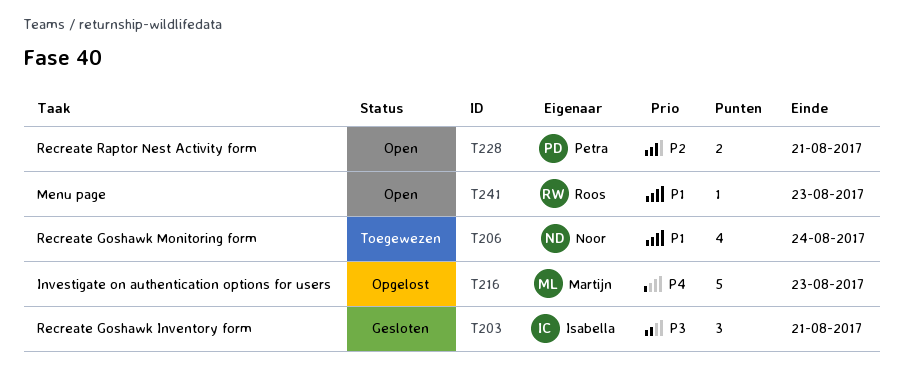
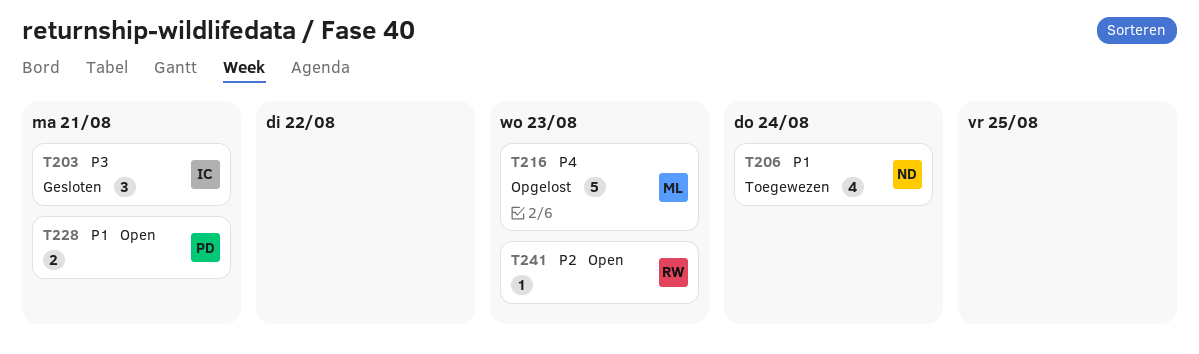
T228, priority: P2 -> P1
T241, priority: P1 -> P2

